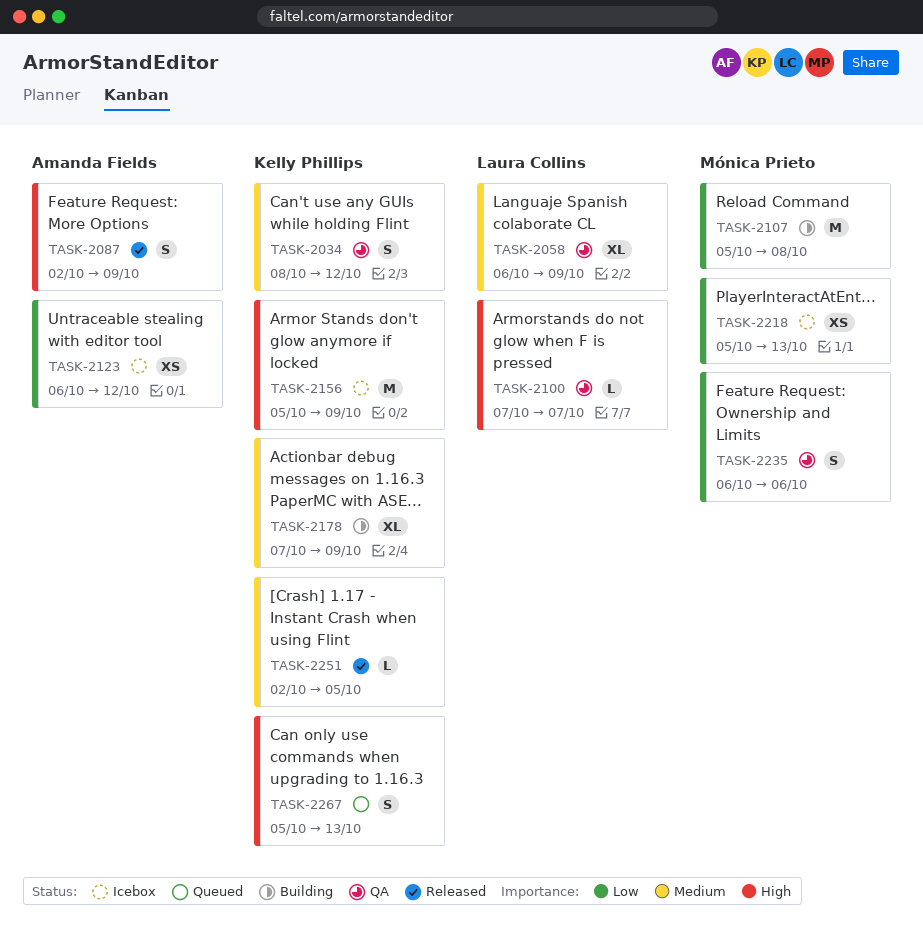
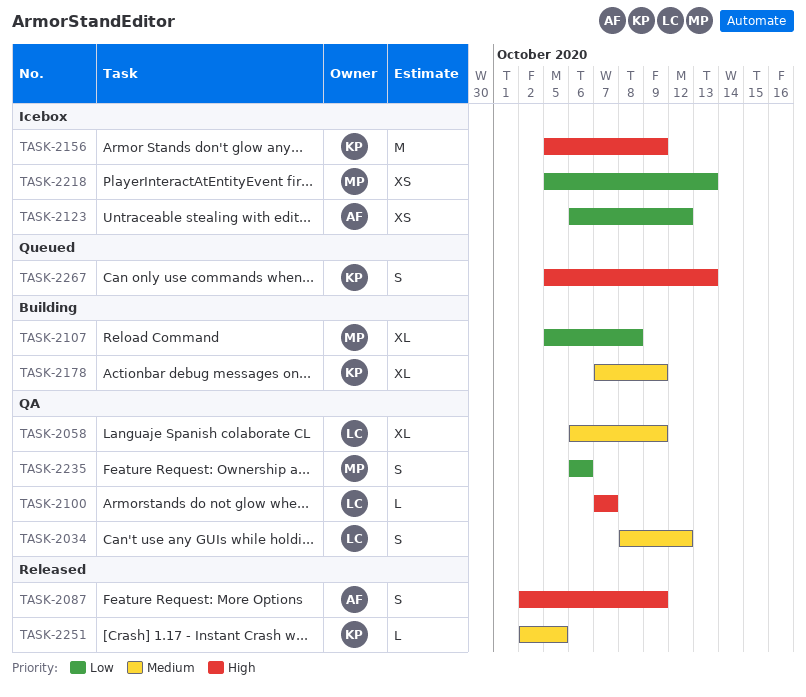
TASK-2034, owner: Kelly Phillips -> Laura Collins
TASK-2107, estimate: M -> XL

